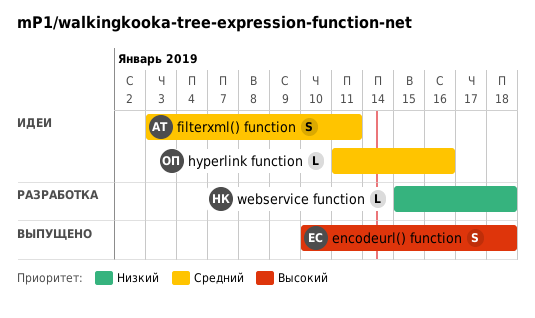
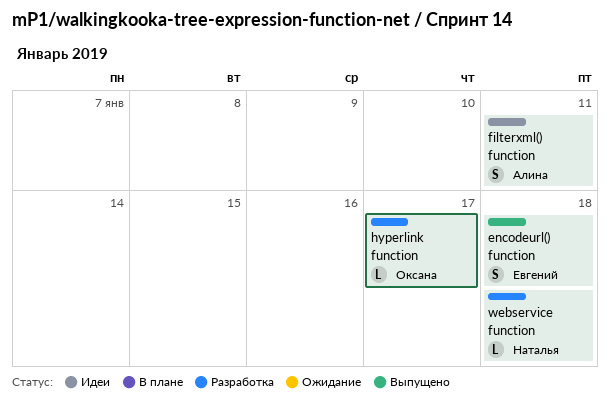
hyperlink function, status: Идеи -> Разработка
hyperlink function, due: Jan 16 -> Jan 17

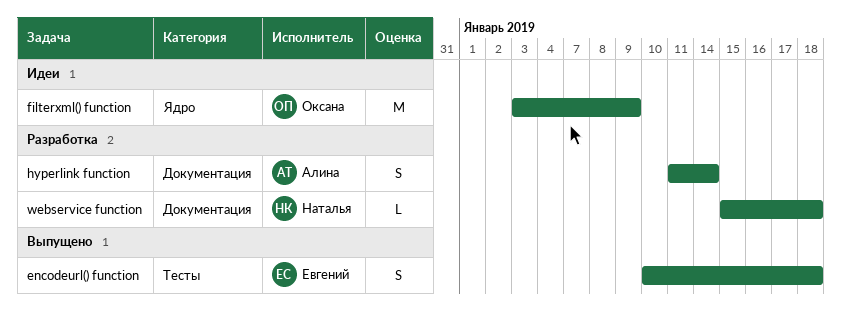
filterxml() function, owner: Алина -> Оксана
filterxml() function, estimate: S -> M
filterxml() function, due: Jan 11 -> Jan 9
hyperlink function, owner: Оксана -> Алина
hyperlink function, estimate: L -> S
hyperlink function, due: Jan 17 -> Jan 14

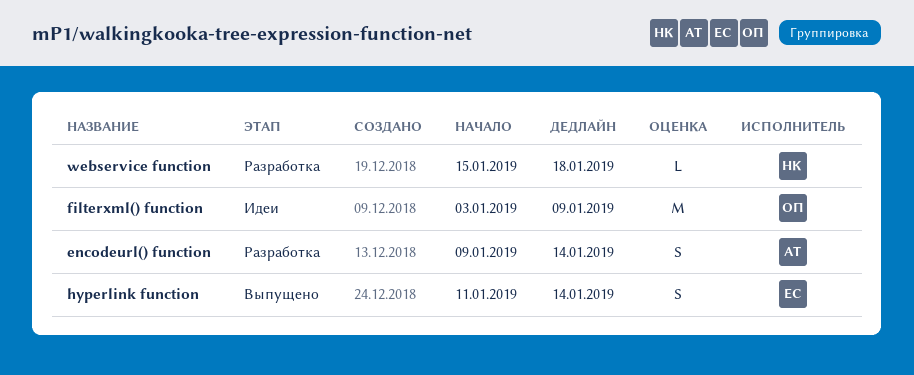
encodeurl() function, status: Выпущено -> Разработка
encodeurl() function, owner: Евгений -> Алина
encodeurl() function, start: Jan 10 -> Jan 9
encodeurl() function, due: Jan 18 -> Jan 14
hyperlink function, status: Разработка -> Выпущено
hyperlink function, owner: Алина -> Евгений

